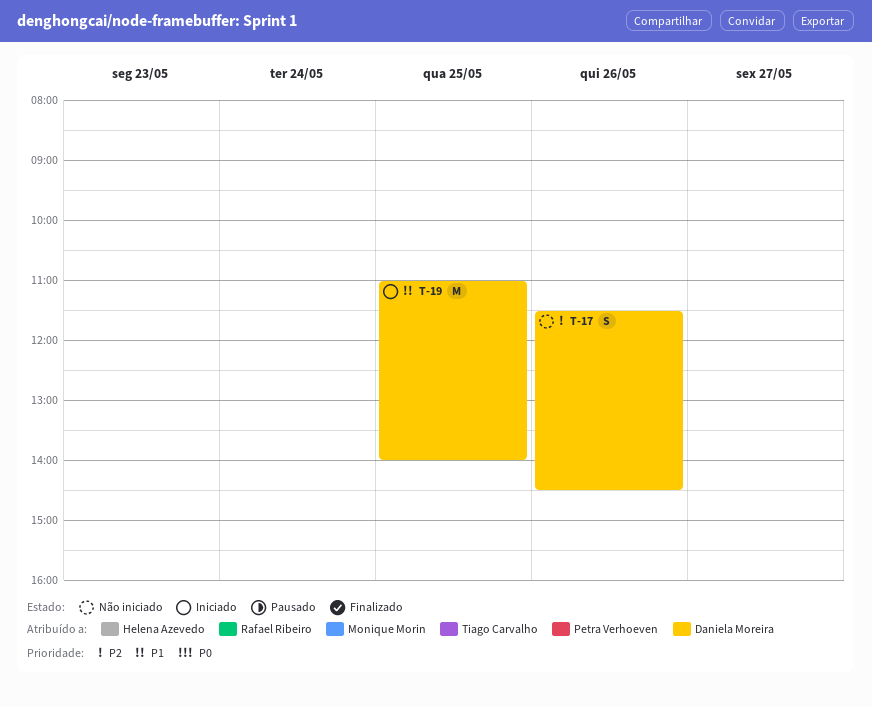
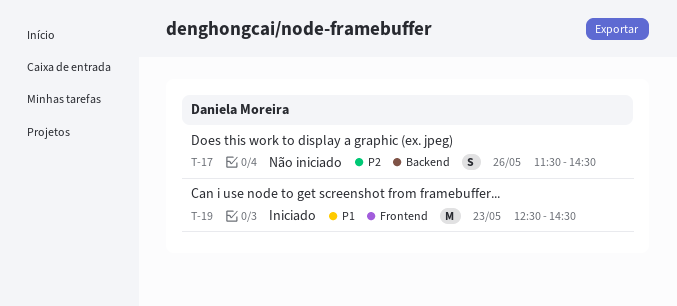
T-19, day: May 25 -> May 23
T-19, begins: 11:00 -> 12:30
T-19, ends: 14:00 -> 14:30

